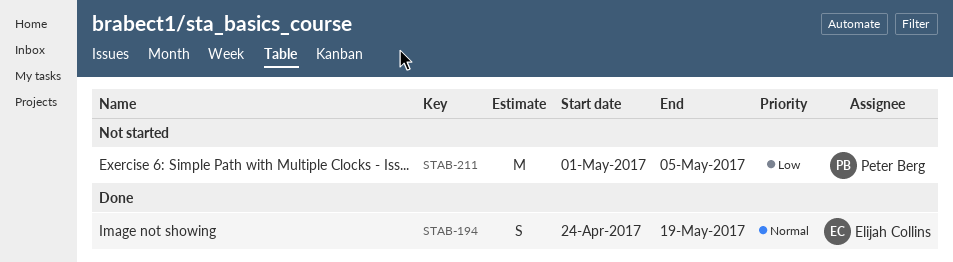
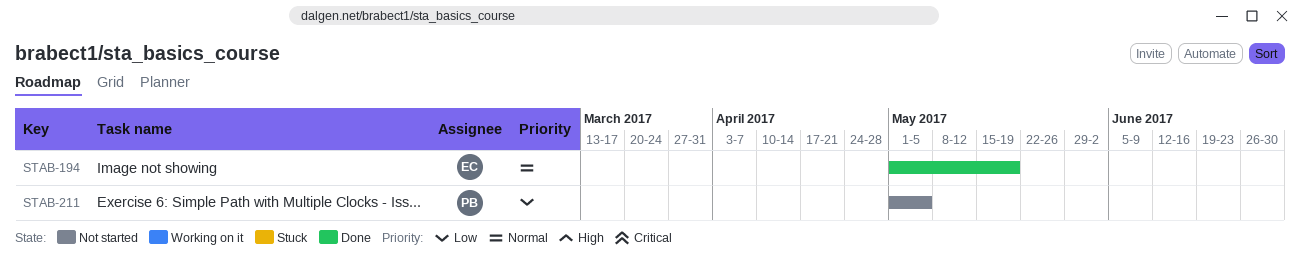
STAB-194, start: Apr 24 -> May 1

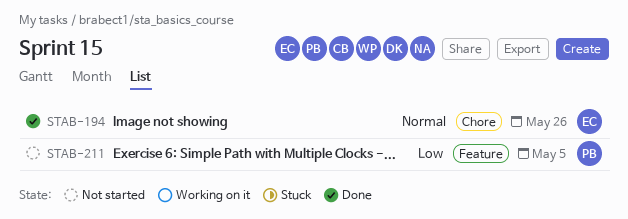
STAB-194, due: May 19 -> May 26

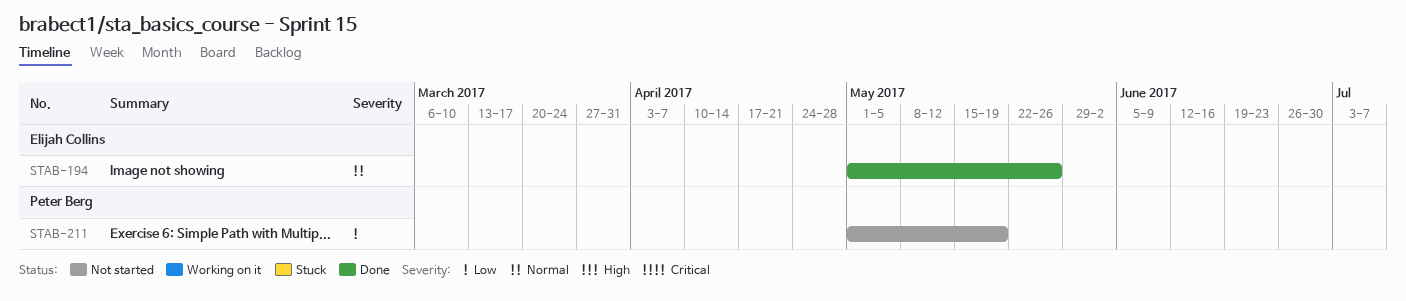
STAB-211, due: May 5 -> May 19

